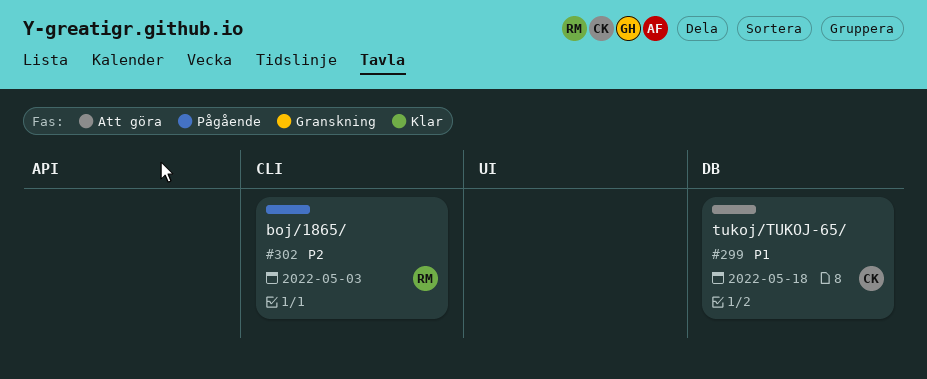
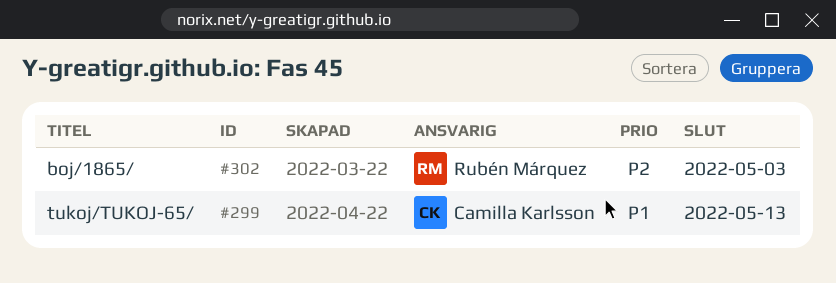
#299, due: May 18 -> May 13

